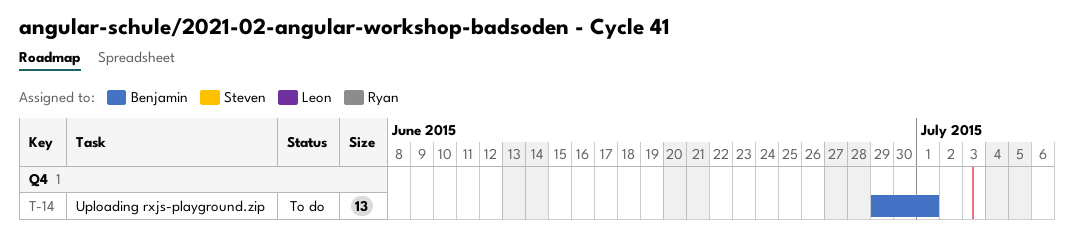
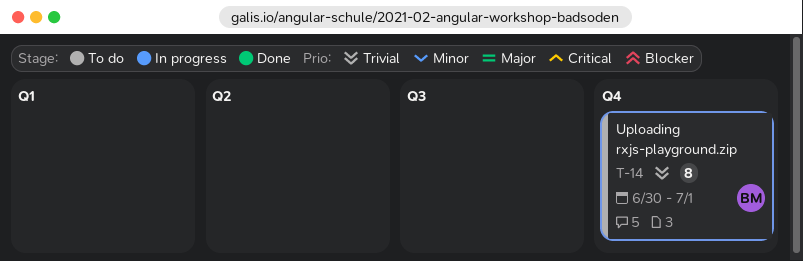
T-14, estimate: 13 -> 8
T-14, start: Jun 29 -> Jun 30

